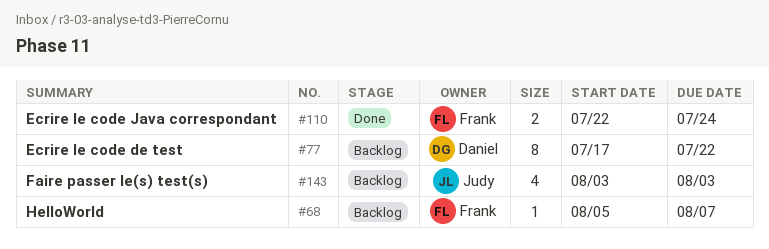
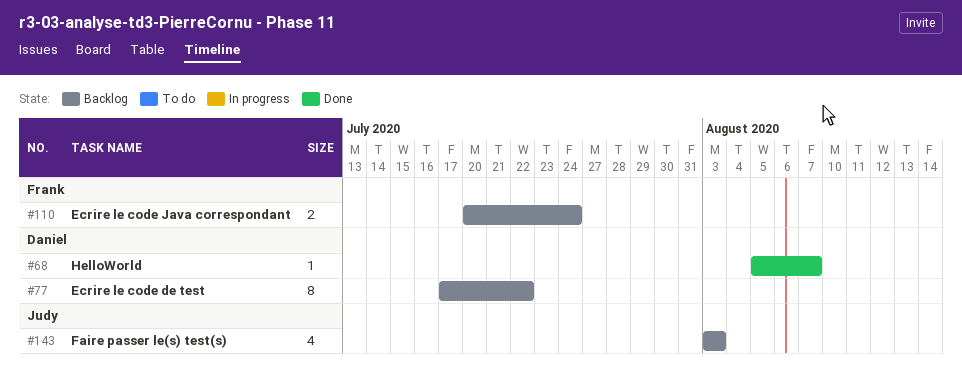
#68, status: Backlog -> Done
#68, owner: Frank -> Daniel
#110, status: Done -> Backlog
#110, start: Jul 22 -> Jul 20

